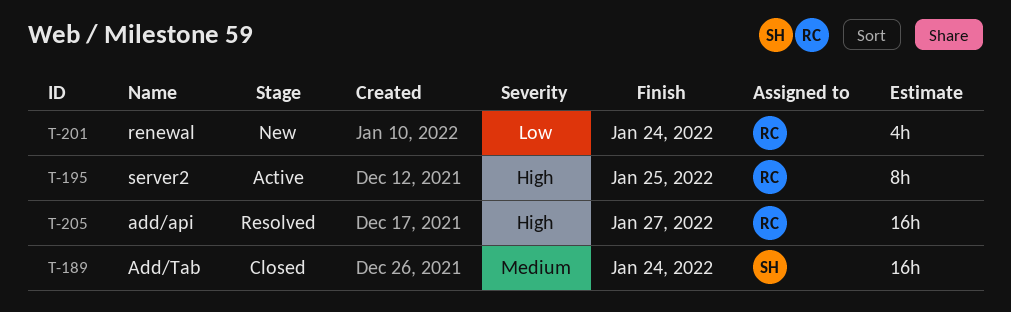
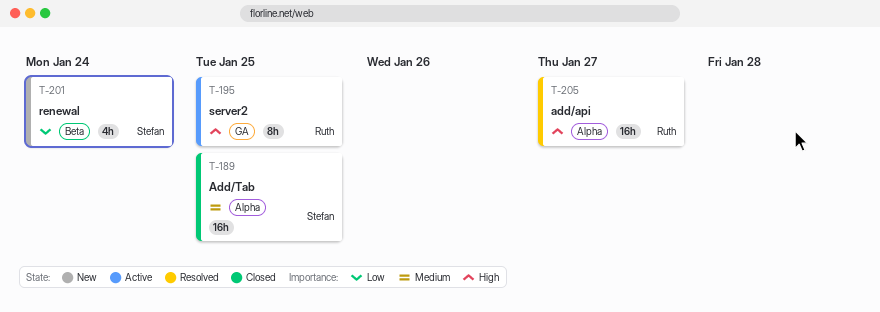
T-189, due: Jan 24 -> Jan 25
T-201, owner: Ruth -> Stefan

